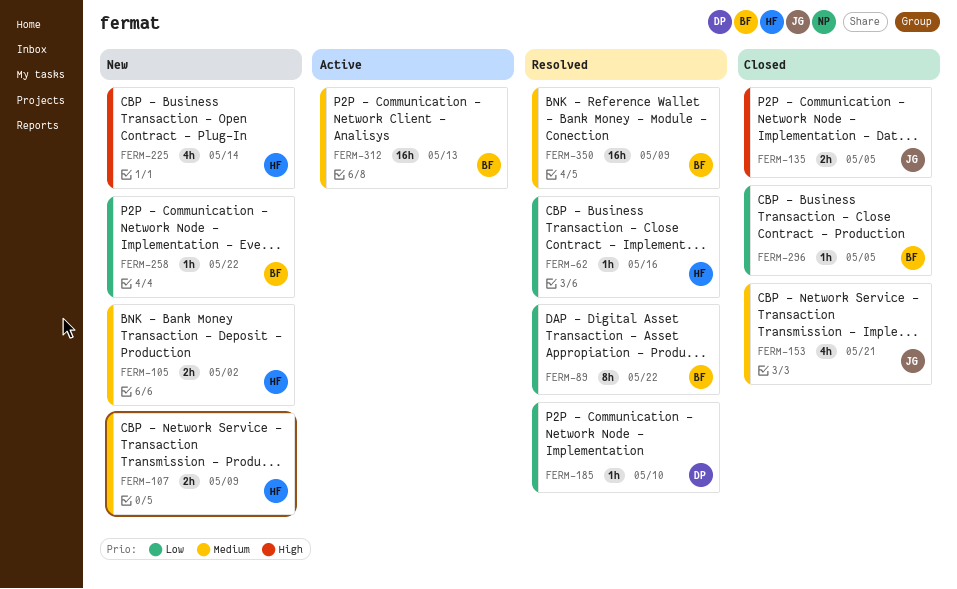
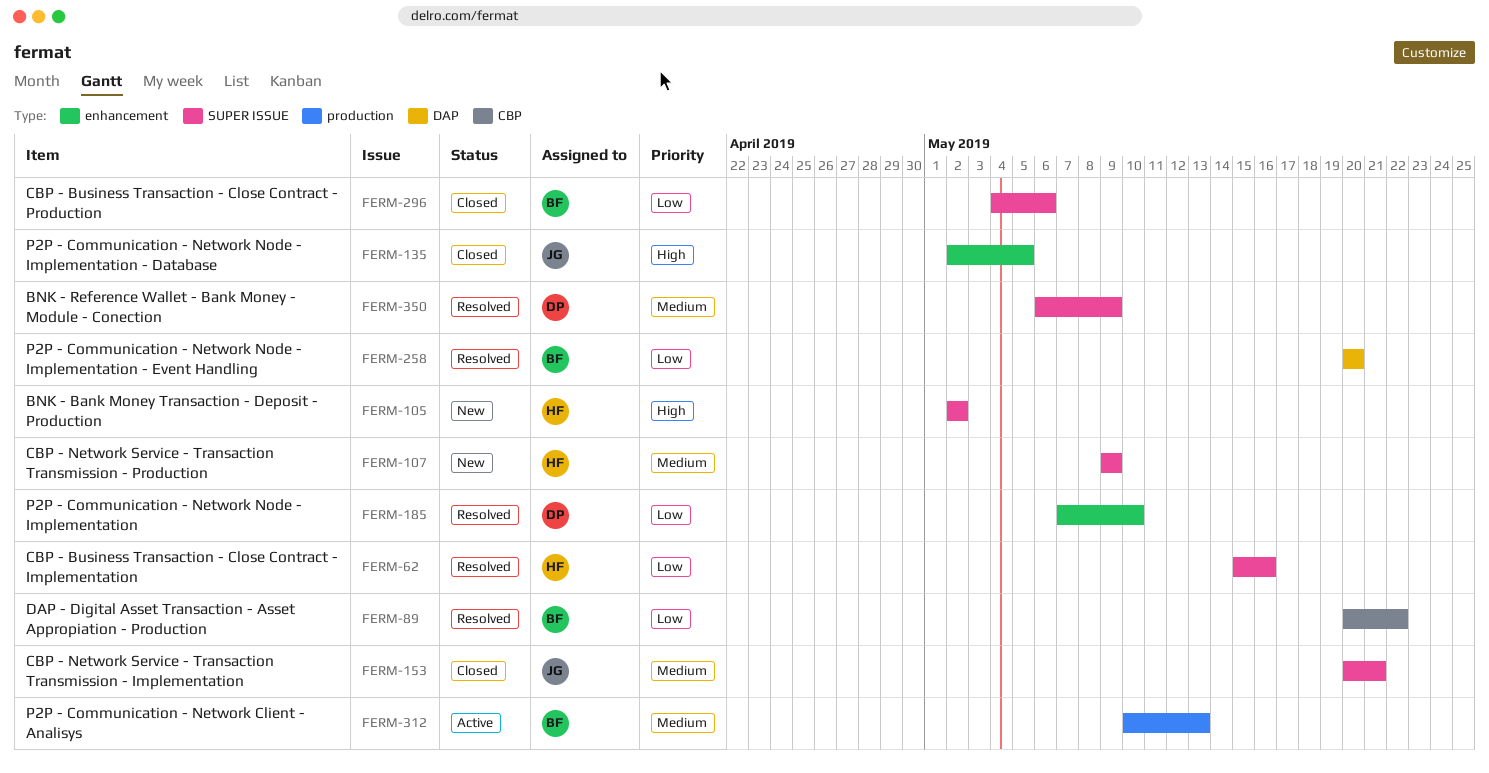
FERM-105, priority: Medium -> High
FERM-225: present -> none
FERM-258, status: New -> Resolved
FERM-258, due: May 22 -> May 20
FERM-296, due: May 5 -> May 6
FERM-350, owner: BF -> DP

